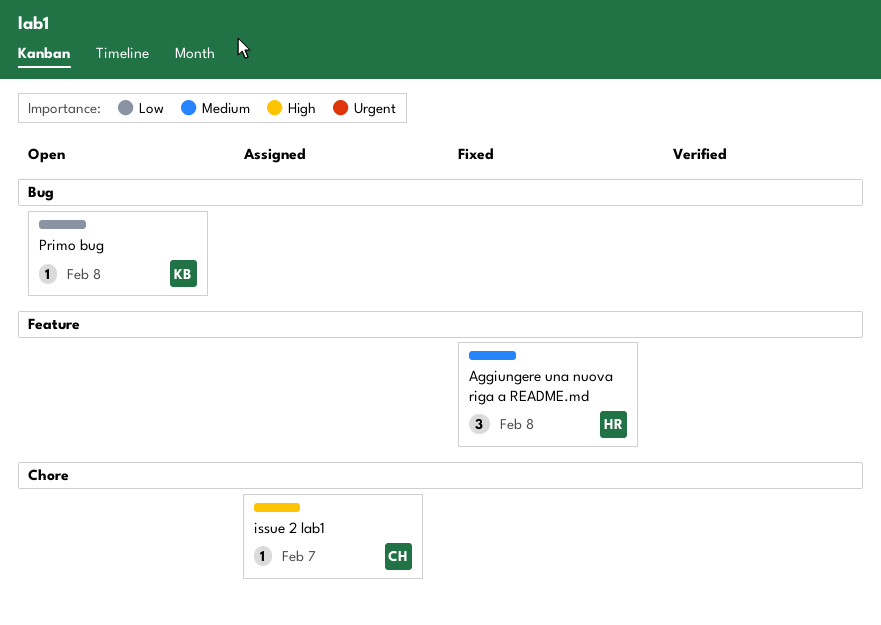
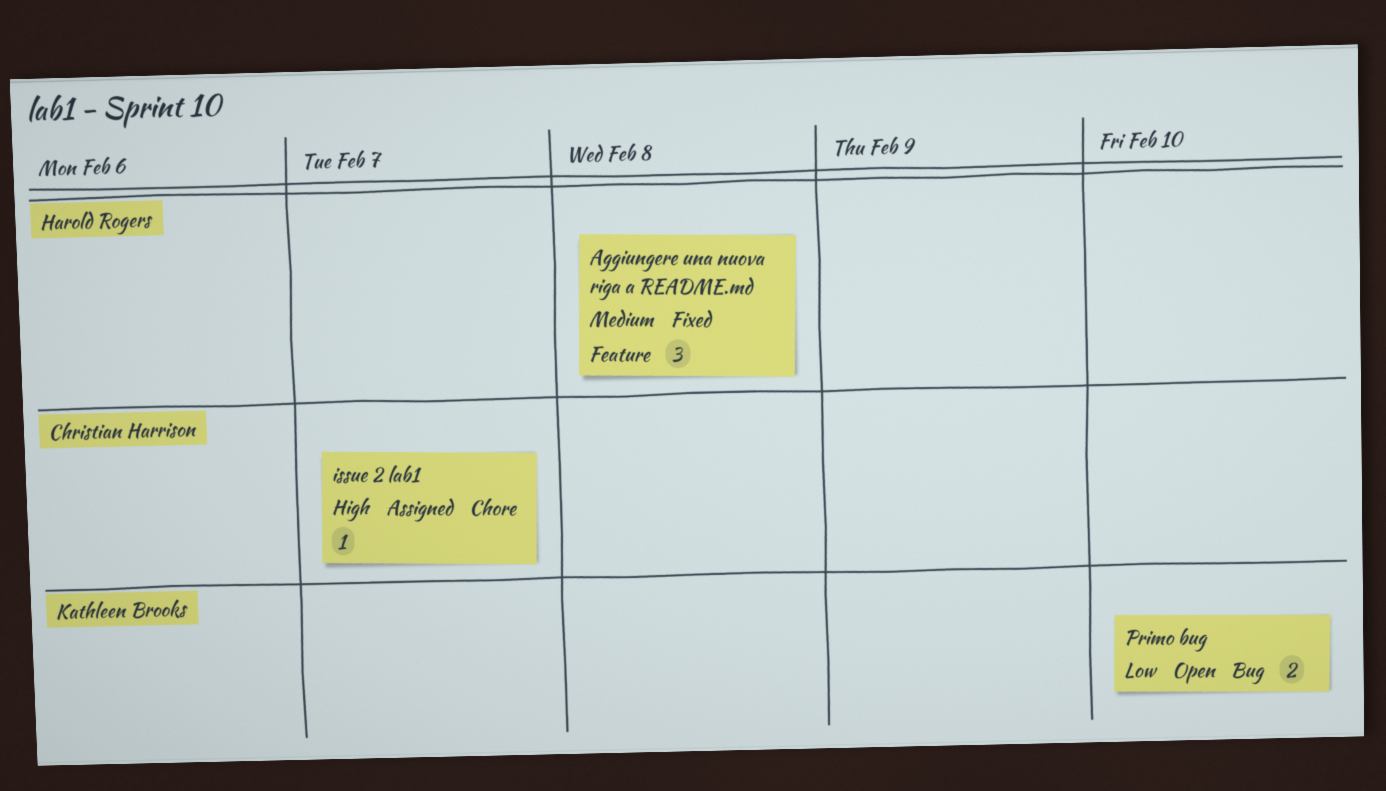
Primo bug, estimate: 1 -> 2
Primo bug, due: Feb 8 -> Feb 10

